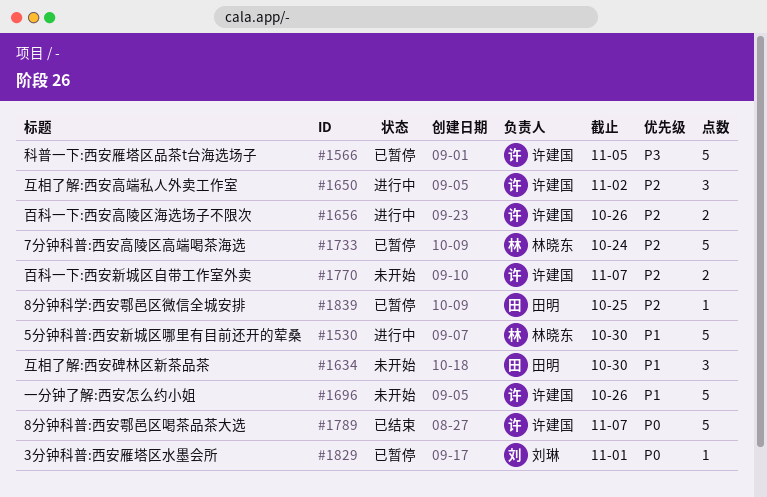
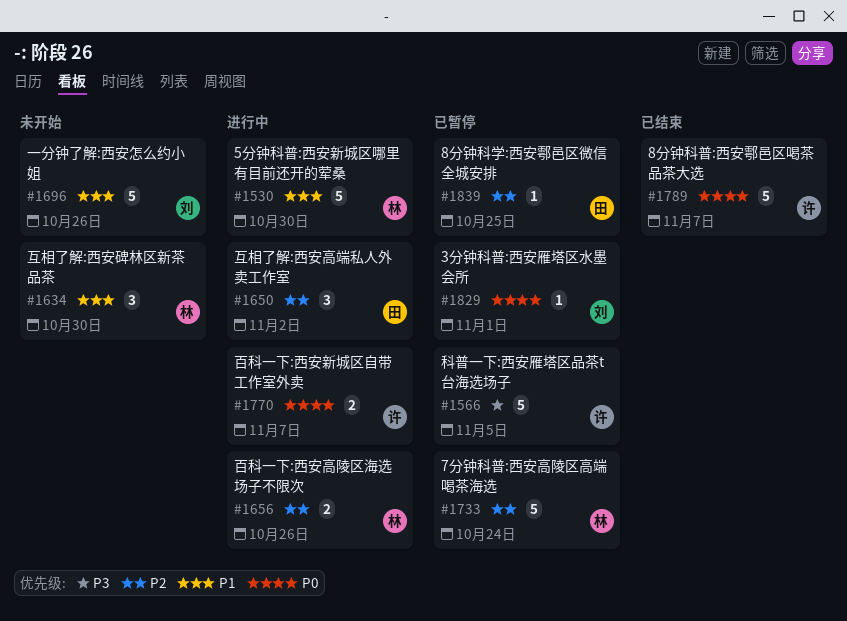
#1634, owner: 田明 -> 林晓东
#1650, owner: 许建国 -> 田明
#1656, owner: 许建国 -> 林晓东
#1696, owner: 许建国 -> 刘琳
#1770, status: 未开始 -> 进行中
#1770, priority: P2 -> P0

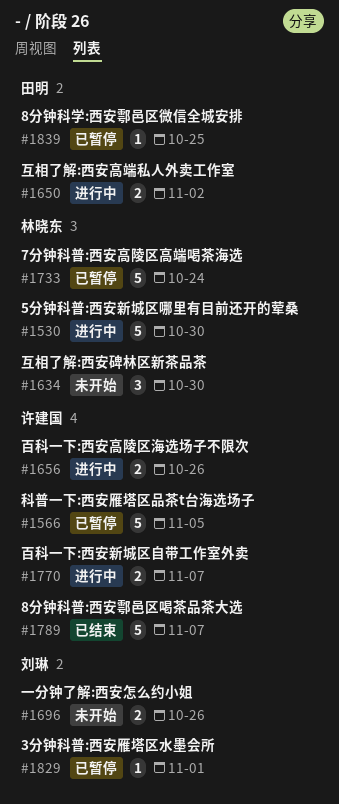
#1650, estimate: 3 -> 2
#1656, owner: 林晓东 -> 许建国
#1696, estimate: 5 -> 2

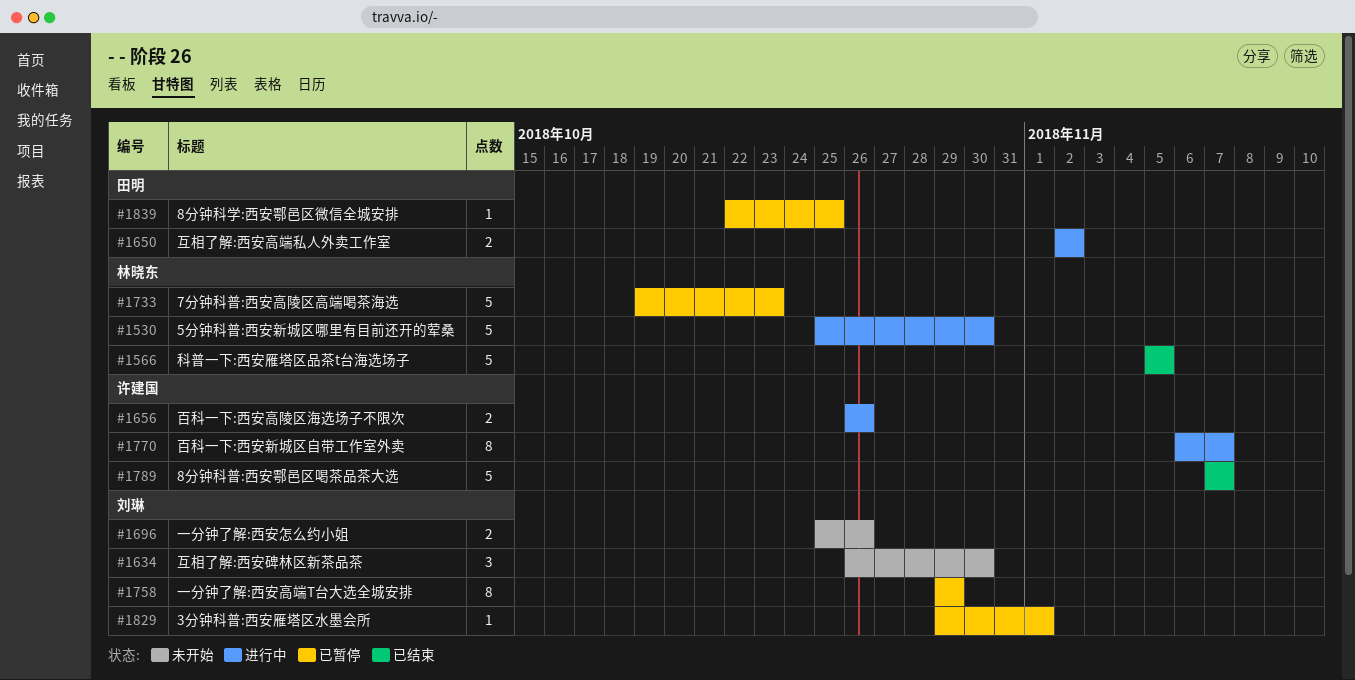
#1566, status: 已暂停 -> 已结束
#1566, owner: 许建国 -> 林晓东
#1634, owner: 林晓东 -> 刘琳
#1733, due: Oct 24 -> Oct 23
#1758: none -> present
#1770, estimate: 2 -> 8

